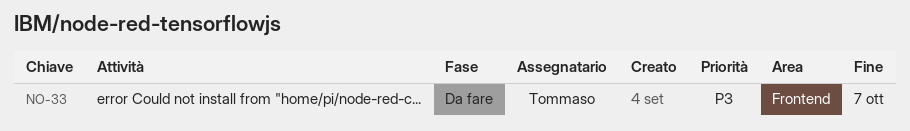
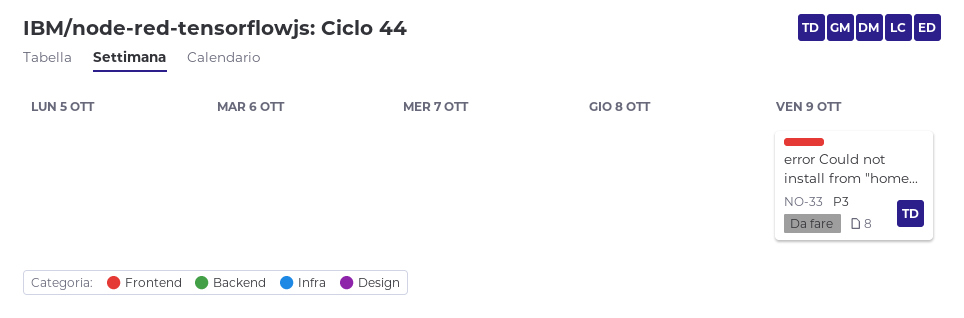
NO-33, due: Oct 7 -> Oct 9

